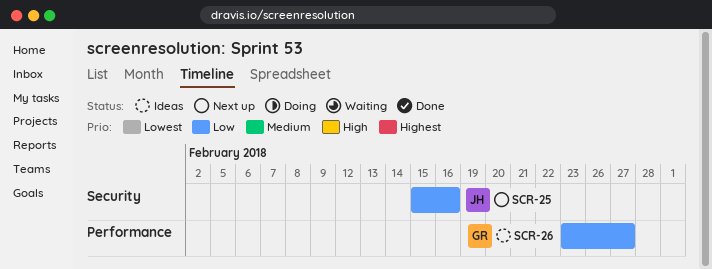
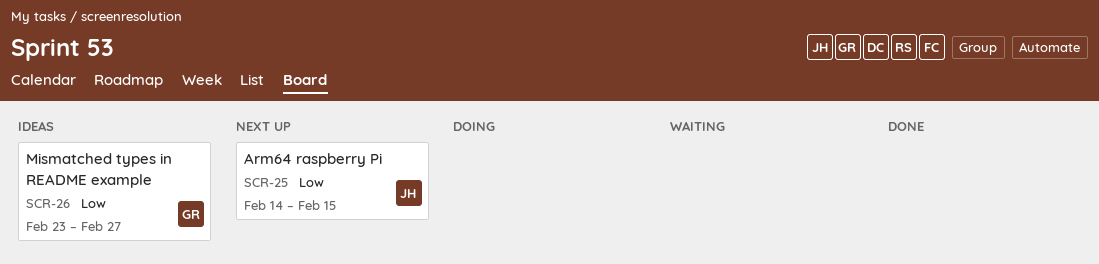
SCR-25, start: Feb 15 -> Feb 14
SCR-25, due: Feb 16 -> Feb 15

